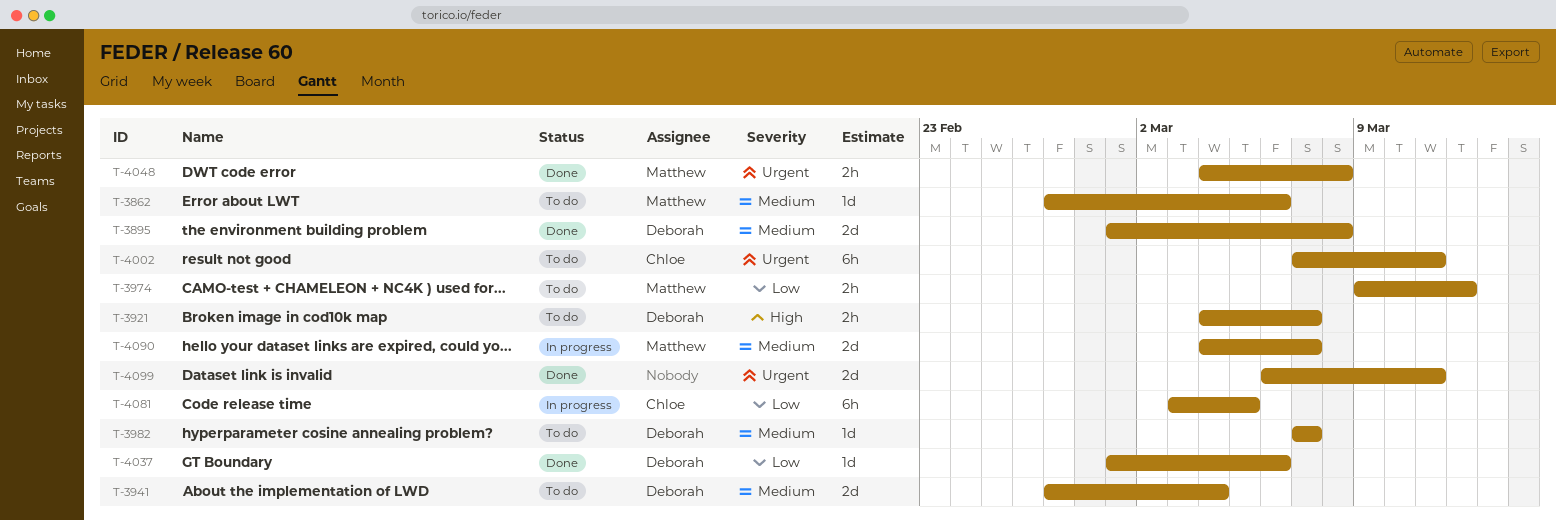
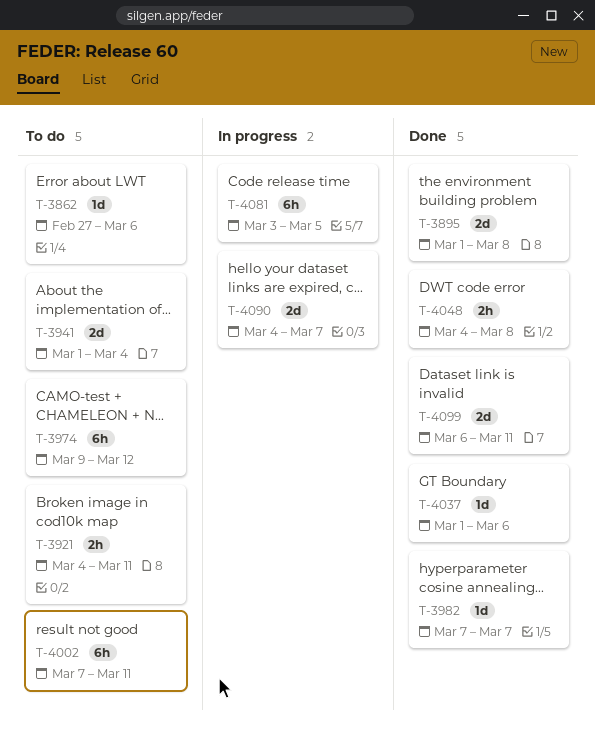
T-3921, due: Mar 7 -> Mar 11
T-3941, start: Feb 27 -> Mar 1
T-3974, estimate: 2h -> 6h
T-3982, status: To do -> Done

